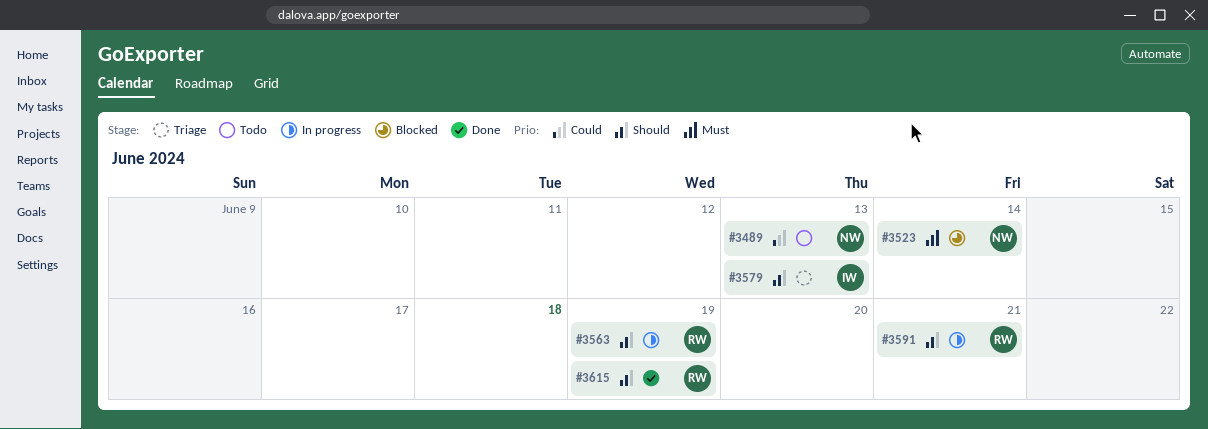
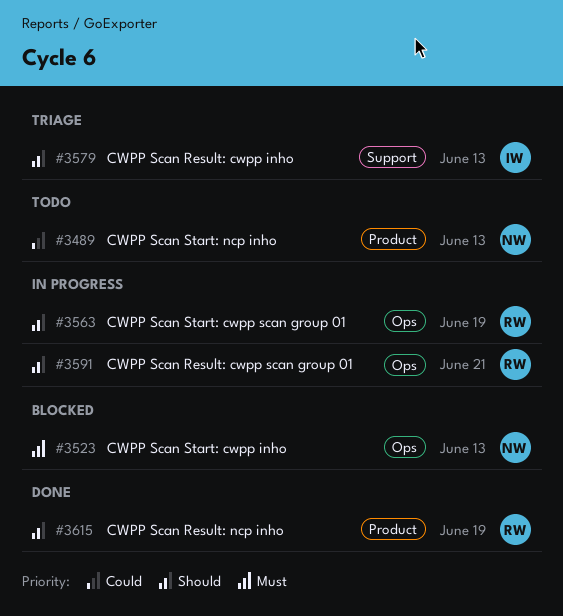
#3523, due: Jun 14 -> Jun 13

